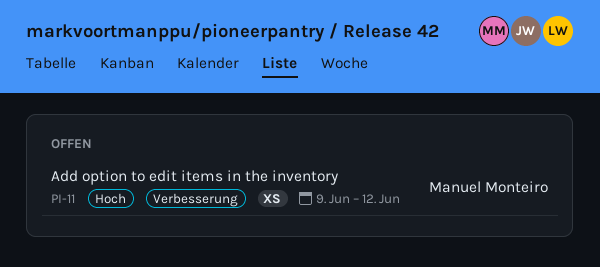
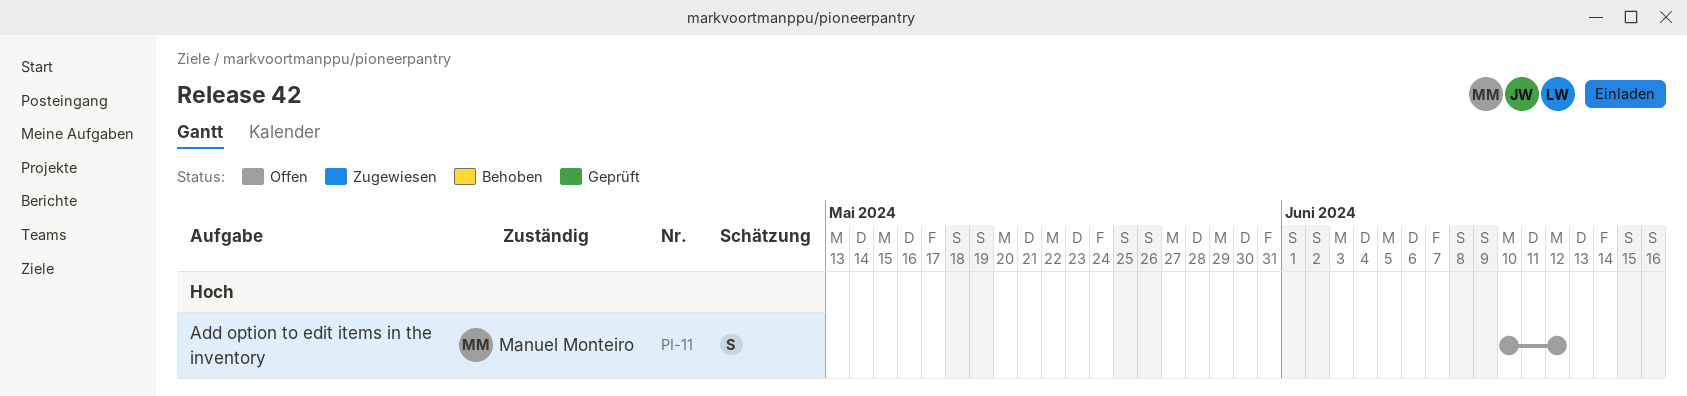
PI-11, estimate: XS -> S
PI-11, start: Jun 9 -> Jun 10

